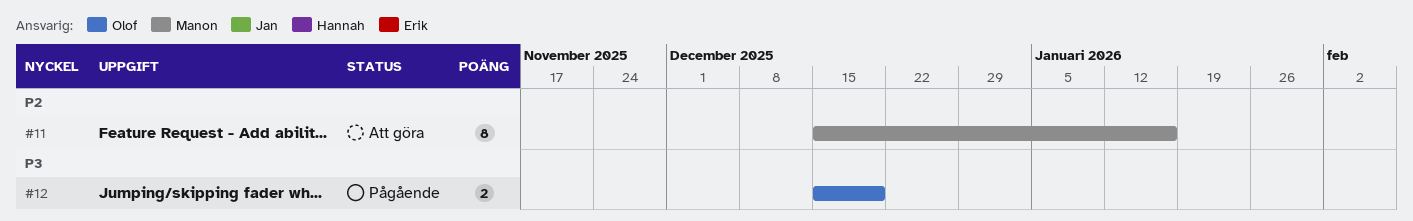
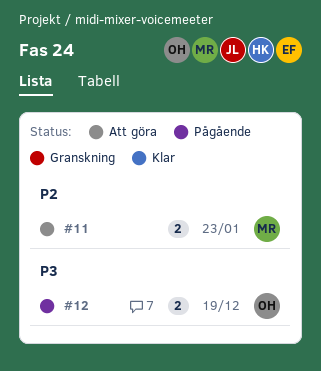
#11, estimate: 8 -> 2
#11, due: Jan 16 -> Jan 23

